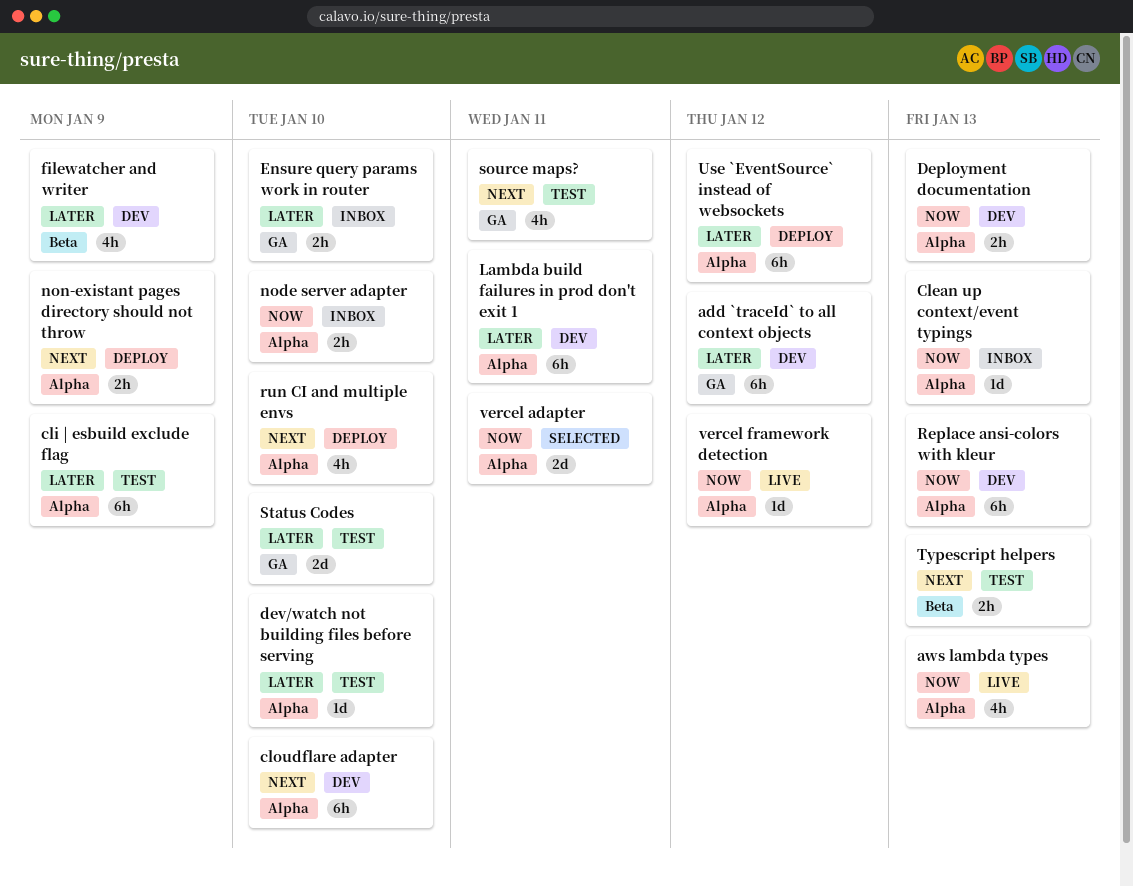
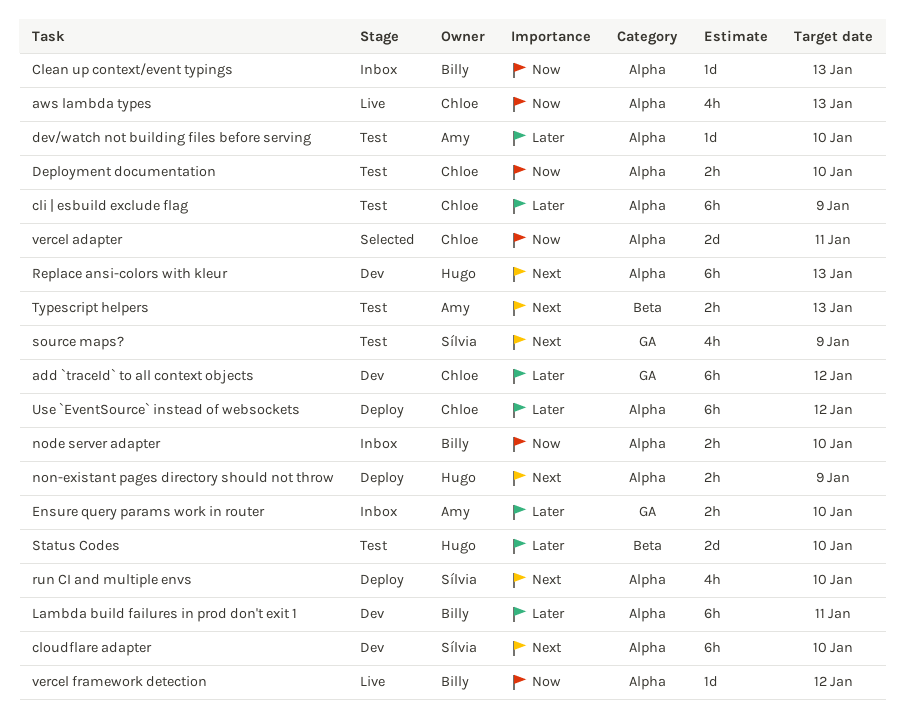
Deployment documentation, status: Dev -> Test
Deployment documentation, due: Jan 13 -> Jan 10
filewatcher and writer: present -> none
Replace ansi-colors with kleur, priority: Now -> Next
source maps?, due: Jan 11 -> Jan 9
Status Codes, label: GA -> Beta

